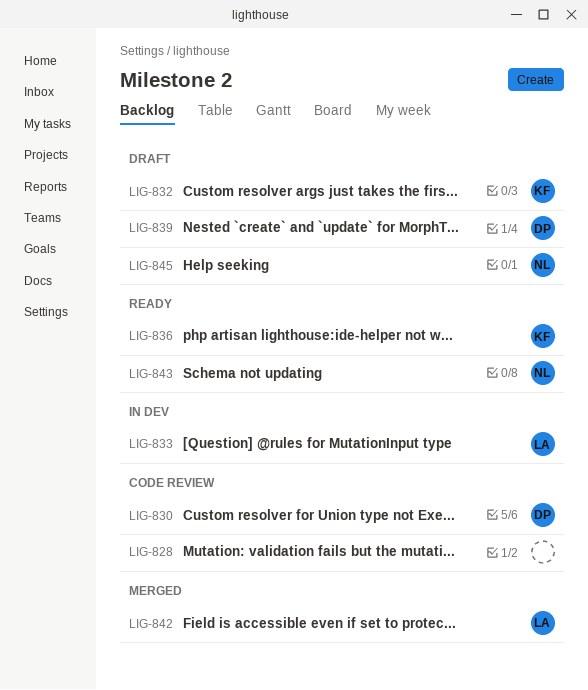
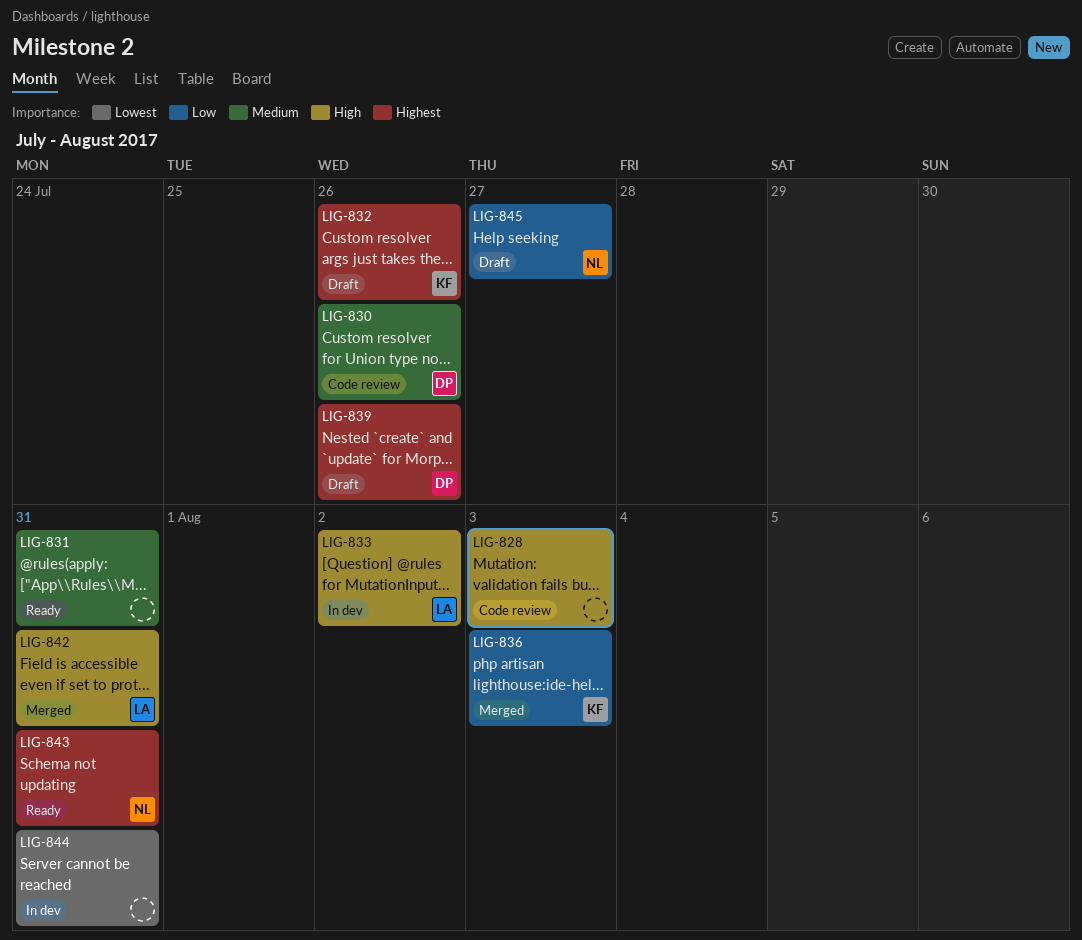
LIG-831: none -> present
LIG-836, status: Ready -> Merged
LIG-844: none -> present

